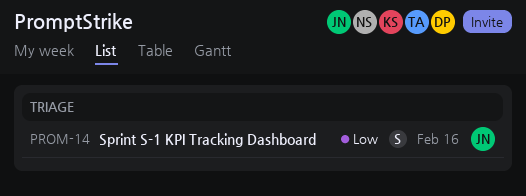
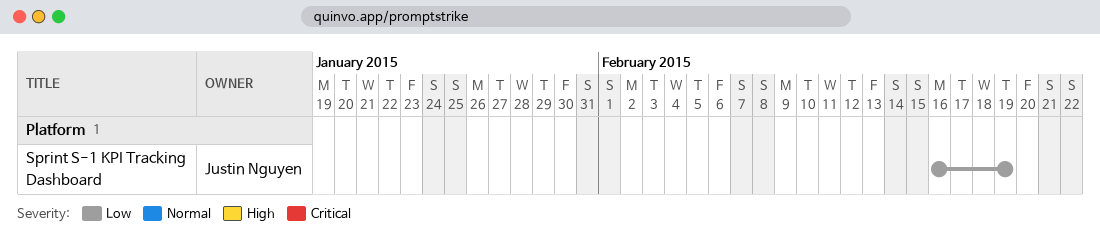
Sprint S-1 KPI Tracking Dashboard, due: Feb 16 -> Feb 19

